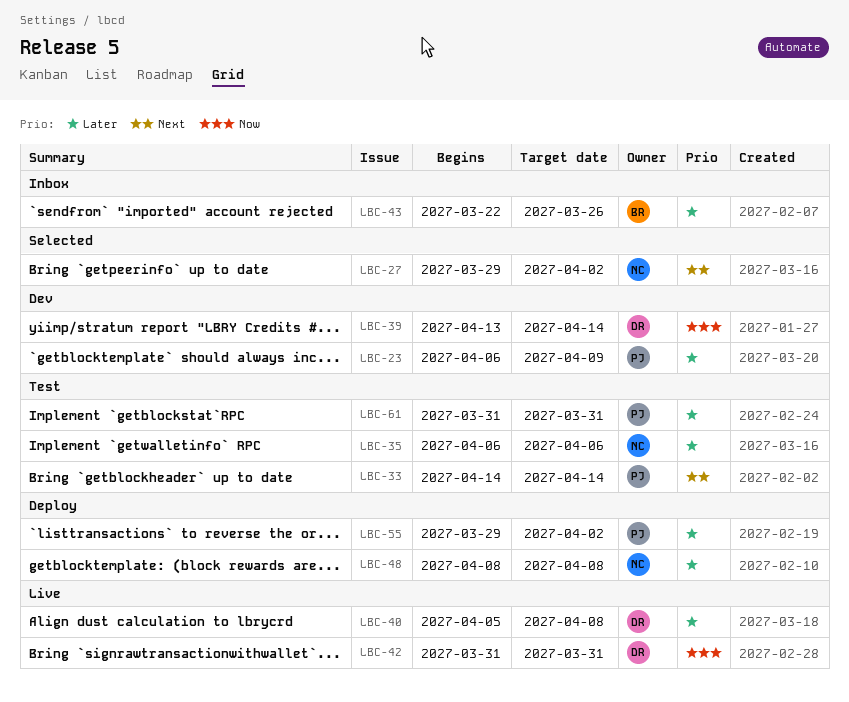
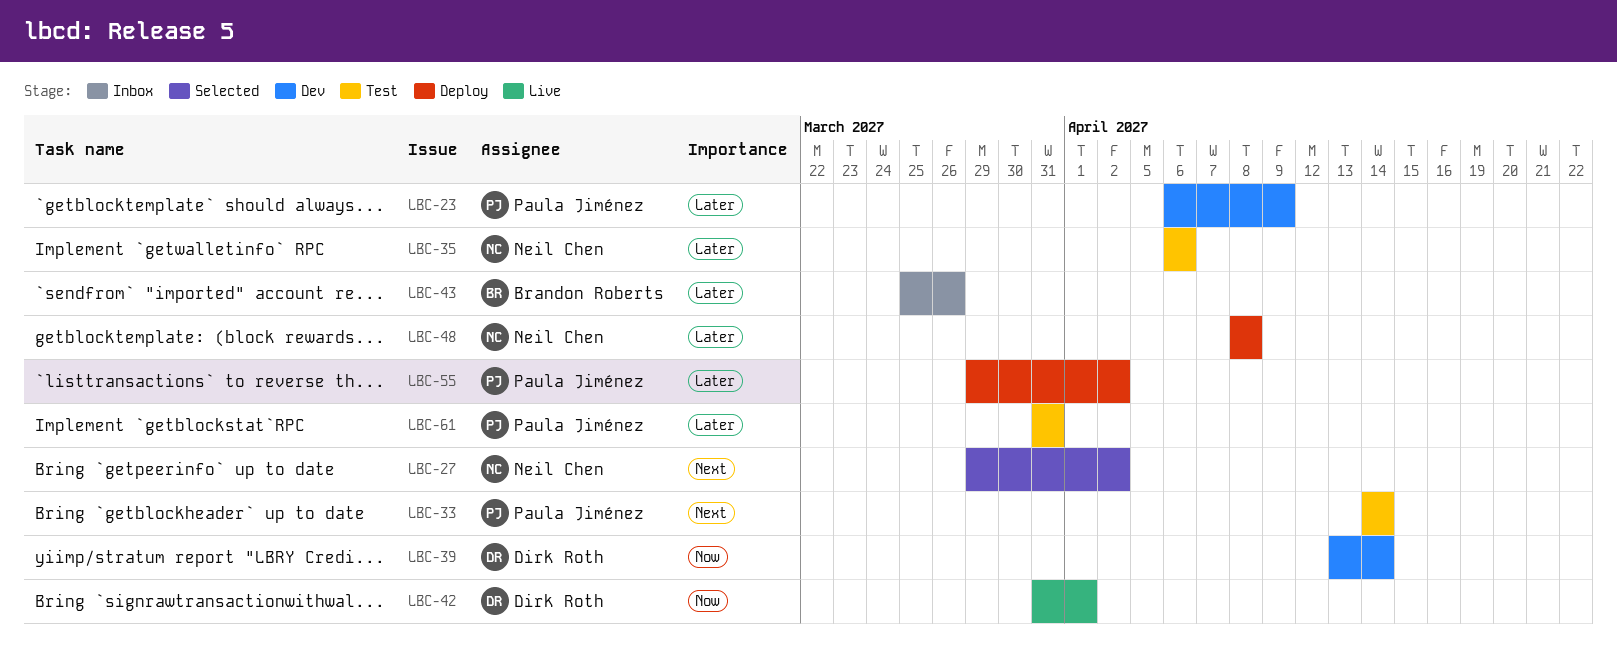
LBC-40: present -> none
LBC-42, due: Mar 31 -> Apr 1
LBC-43, start: Mar 22 -> Mar 25

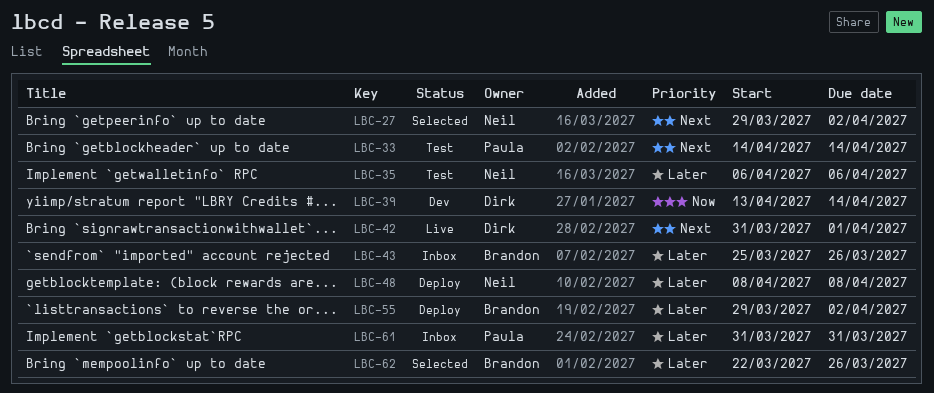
LBC-23: present -> none
LBC-42, priority: Now -> Next
LBC-55, owner: Paula Jiménez -> Brandon Roberts
LBC-61, status: Test -> Inbox
LBC-62: none -> present

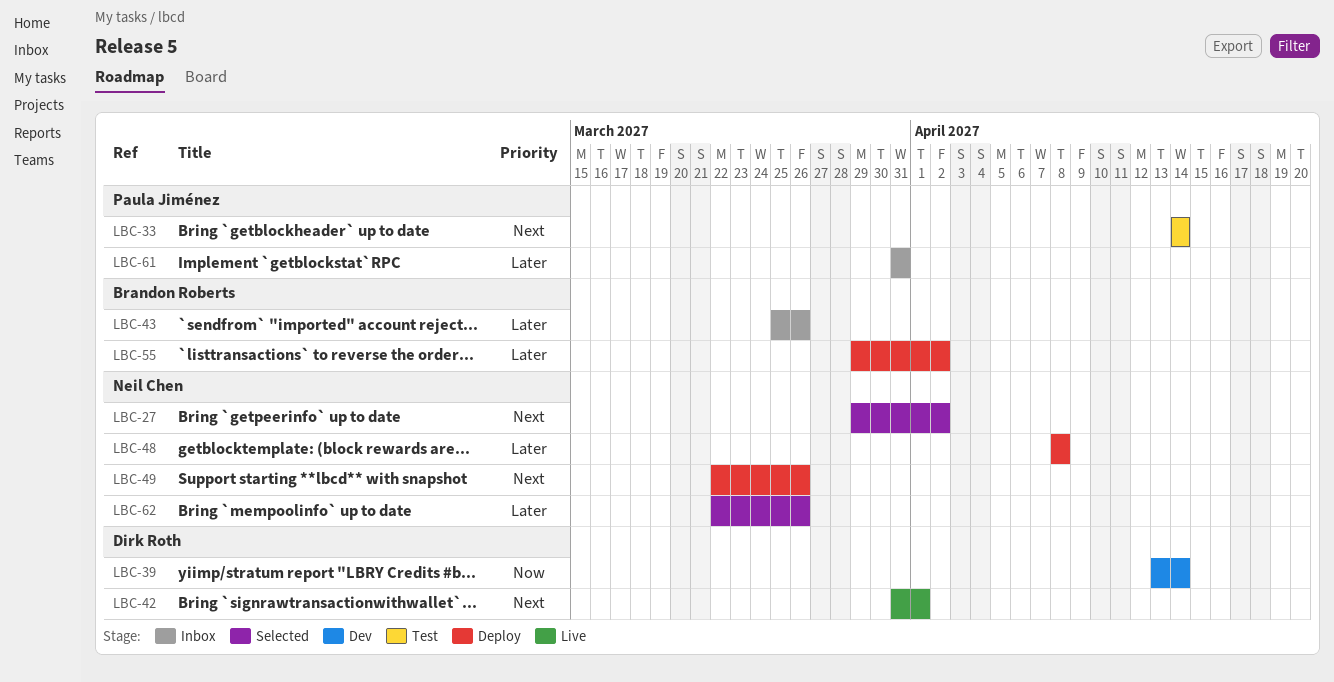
LBC-35: present -> none
LBC-49: none -> present
LBC-62, owner: Brandon Roberts -> Neil Chen

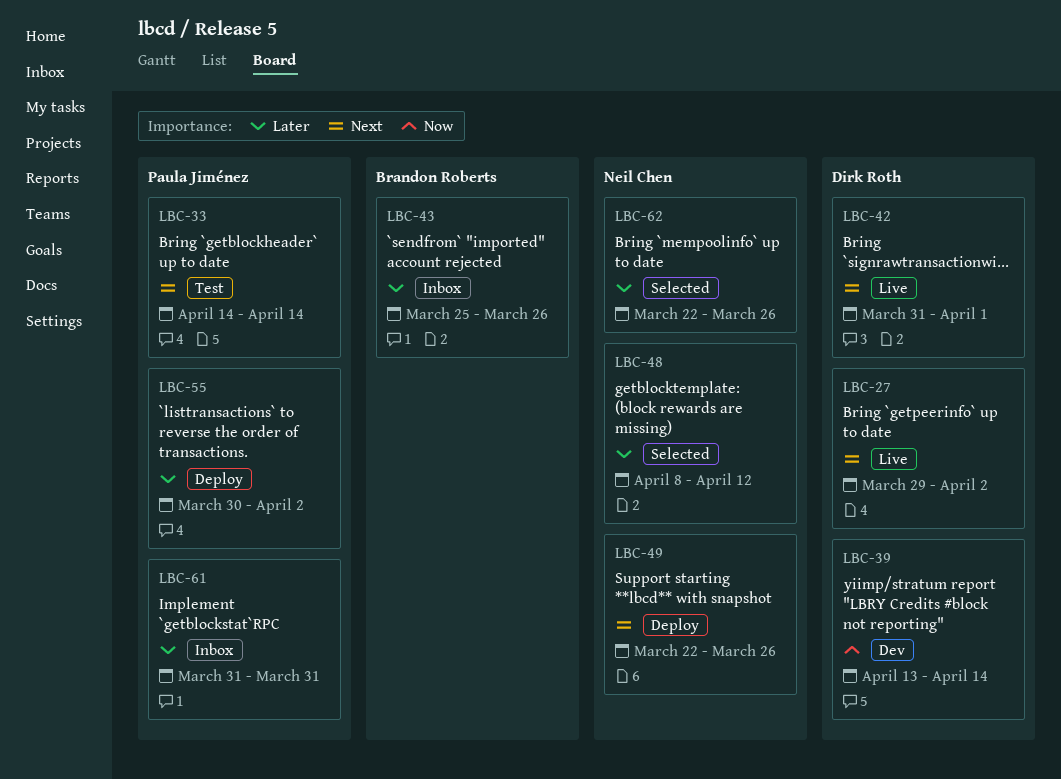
LBC-27, status: Selected -> Live
LBC-27, owner: Neil Chen -> Dirk Roth
LBC-48, status: Deploy -> Selected
LBC-48, due: Apr 8 -> Apr 12
LBC-55, owner: Brandon Roberts -> Paula Jiménez
LBC-55, start: Mar 29 -> Mar 30

